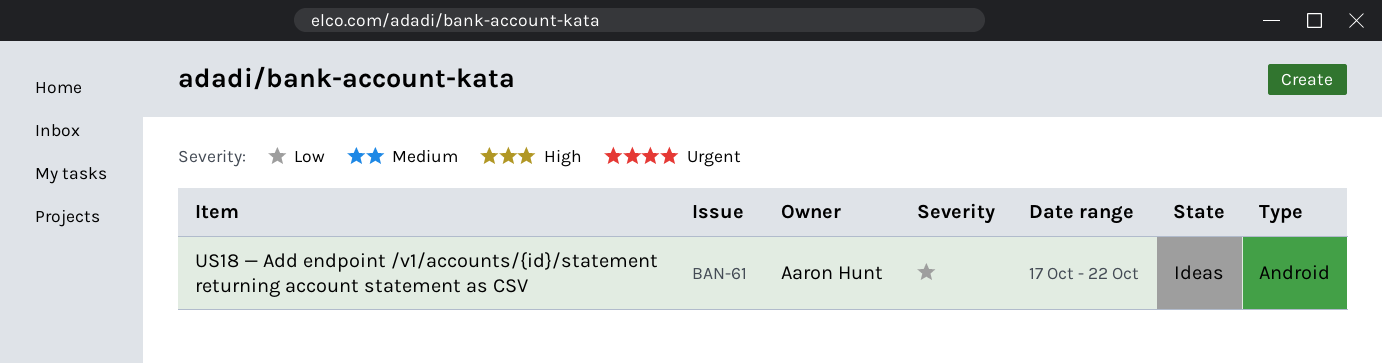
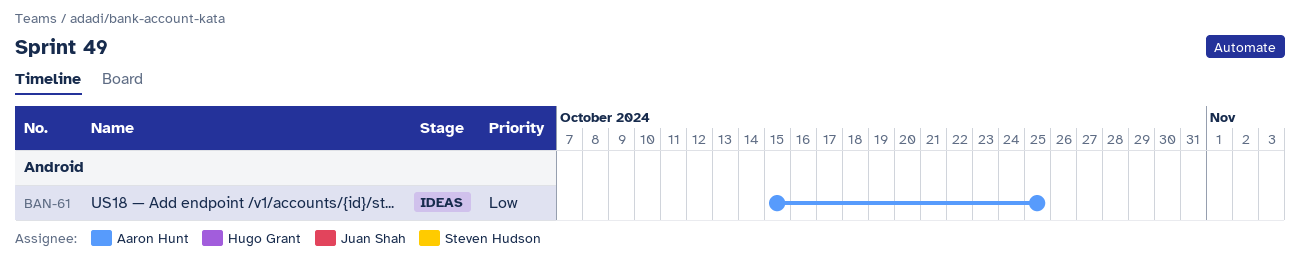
BAN-61, start: Oct 17 -> Oct 15
BAN-61, due: Oct 22 -> Oct 25

